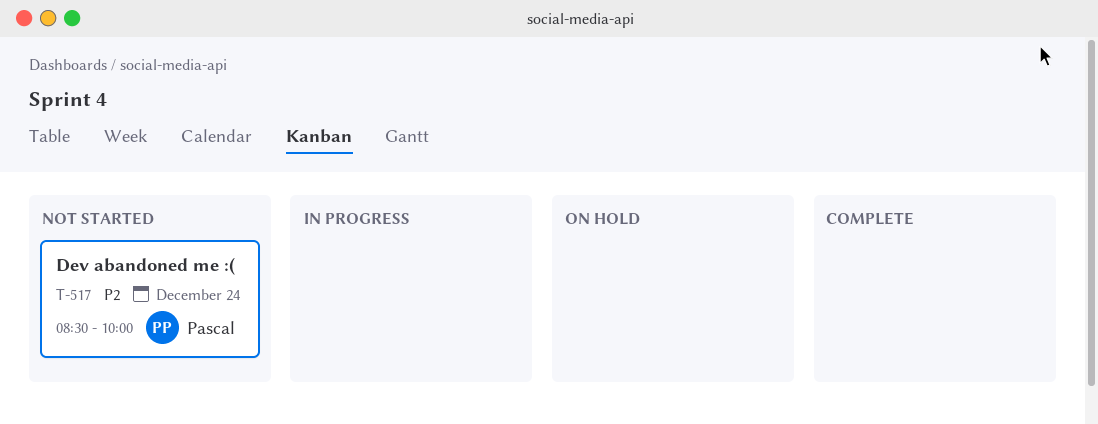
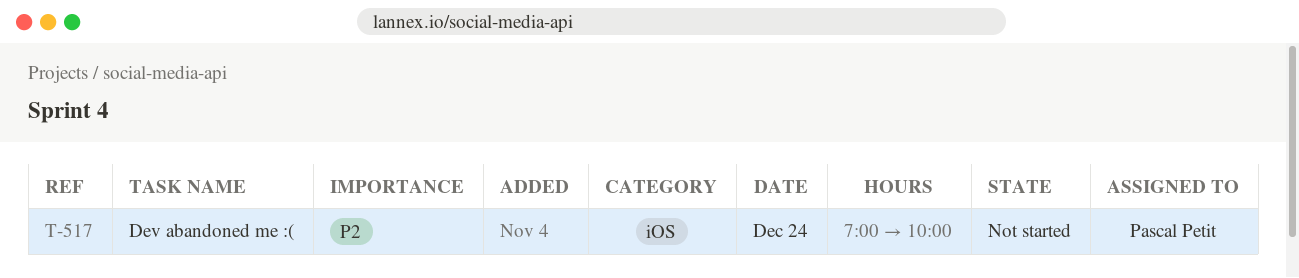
T-517, begins: 08:30 -> 07:00

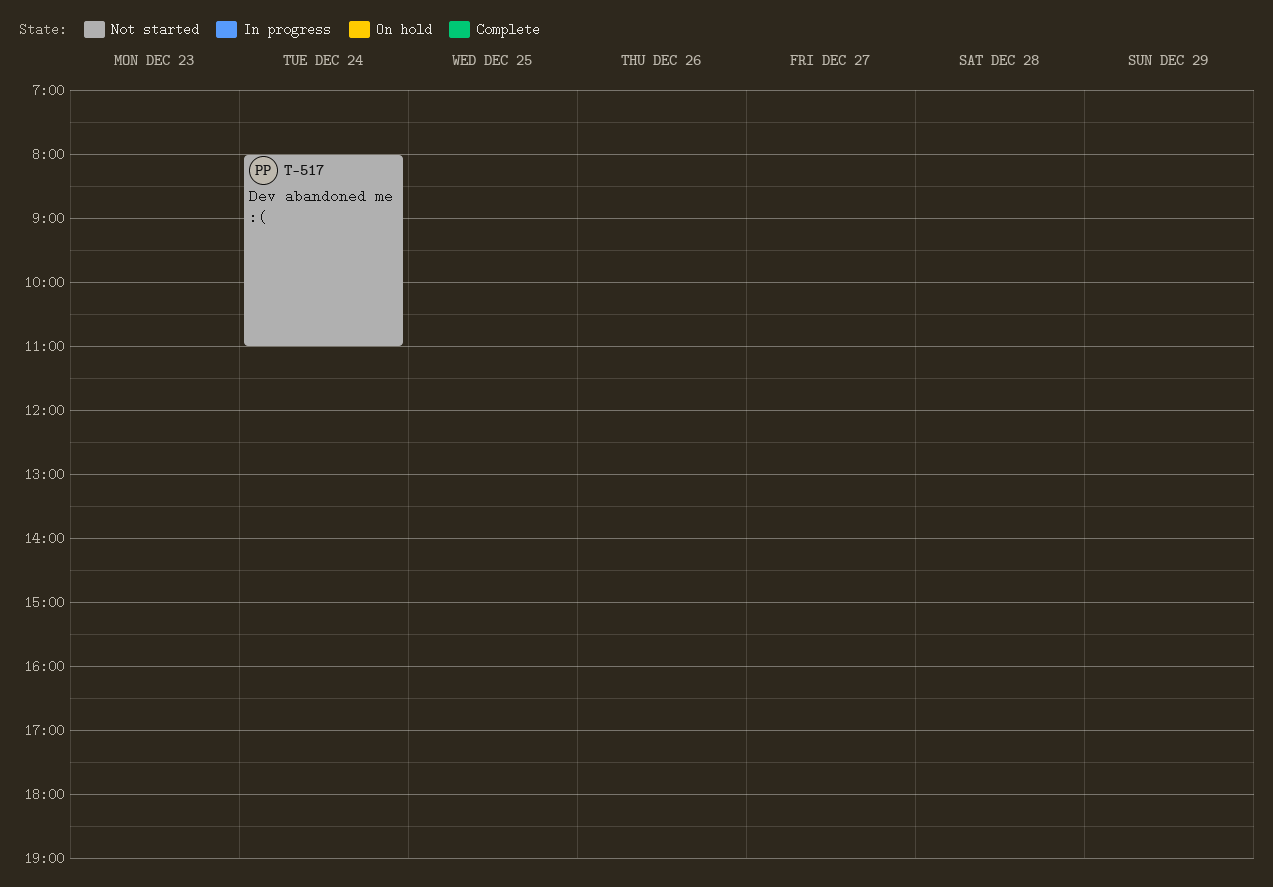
T-517, begins: 07:00 -> 08:00
T-517, ends: 10:00 -> 11:00

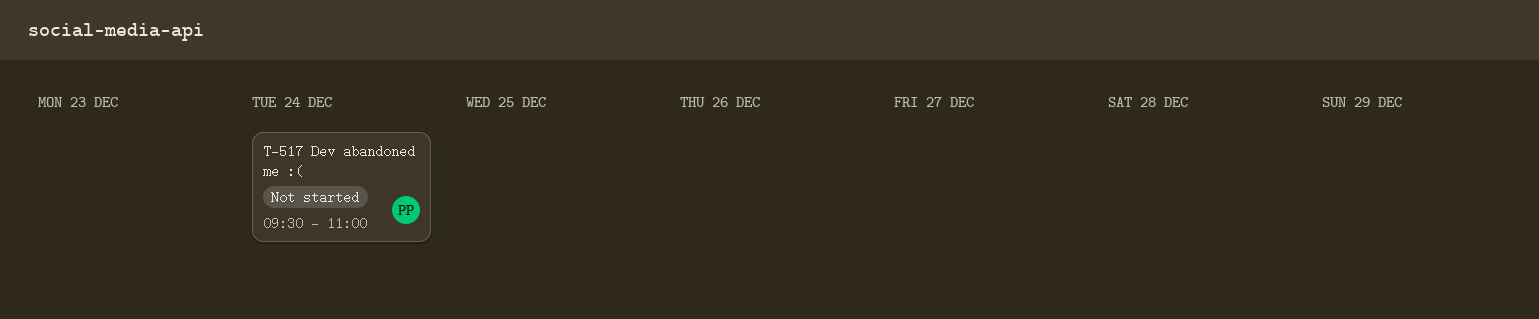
T-517, begins: 08:00 -> 09:30

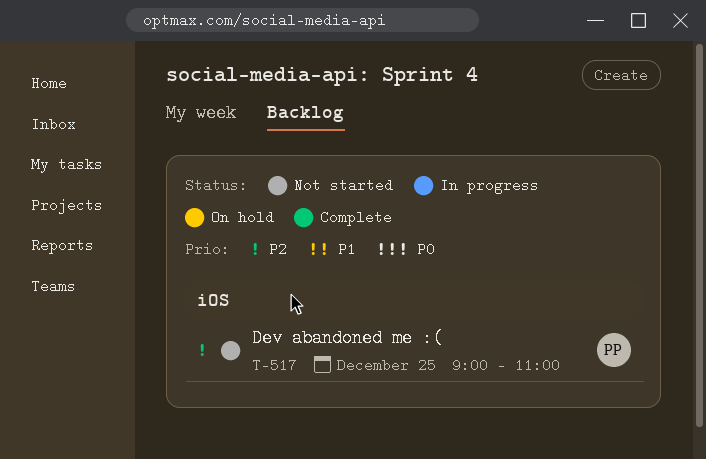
T-517, day: Dec 24 -> Dec 25
T-517, begins: 09:30 -> 09:00

